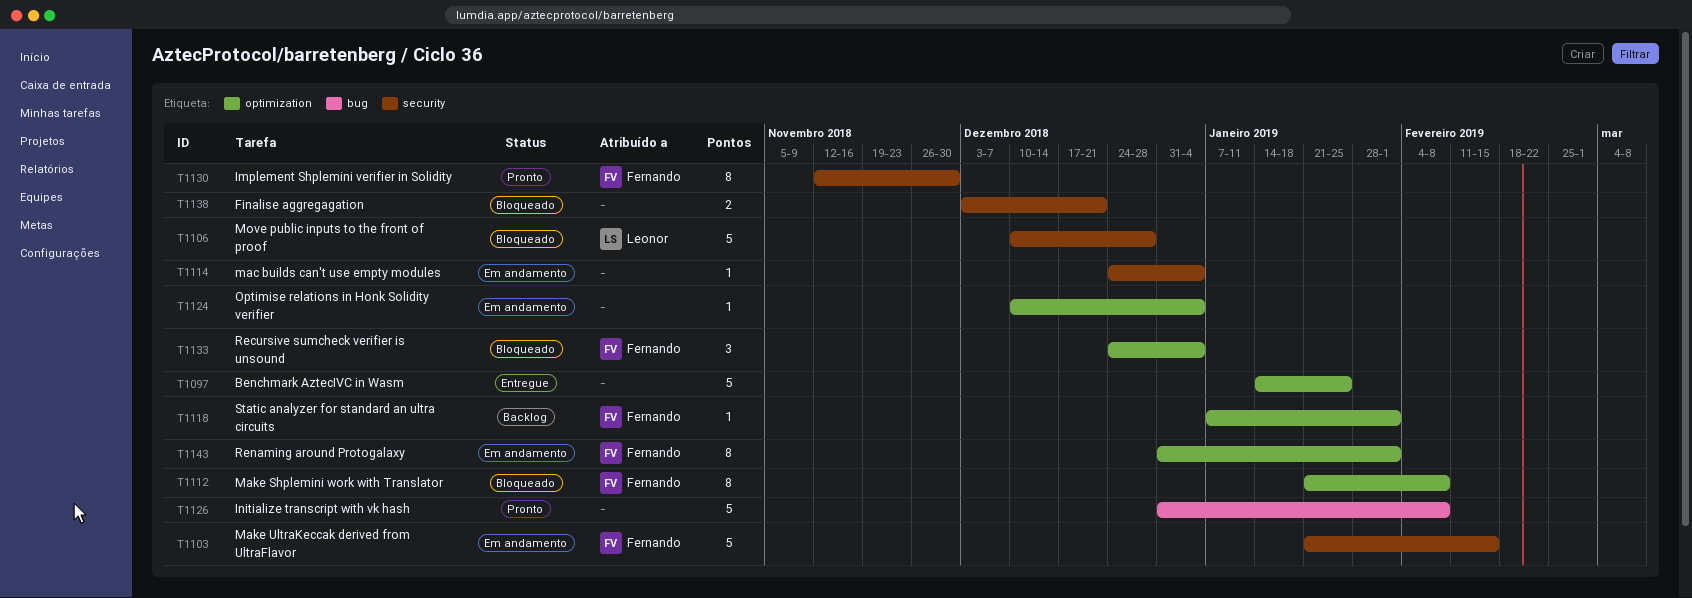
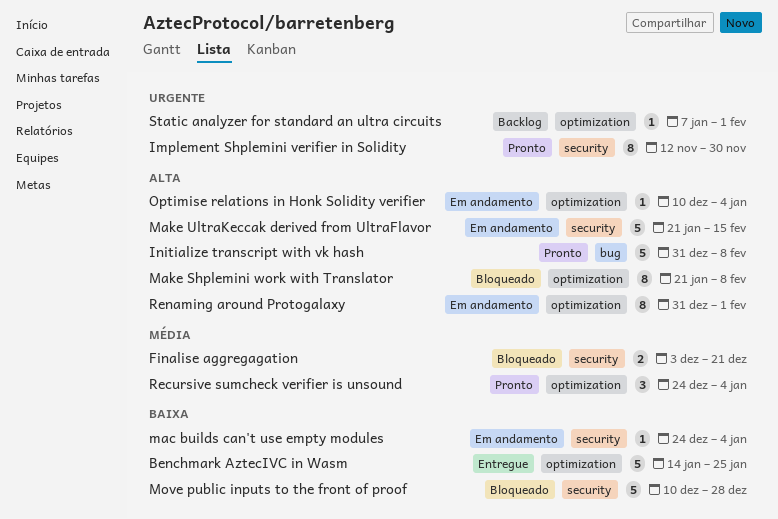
Recursive sumcheck verifier is unsound, status: Bloqueado -> Pronto

